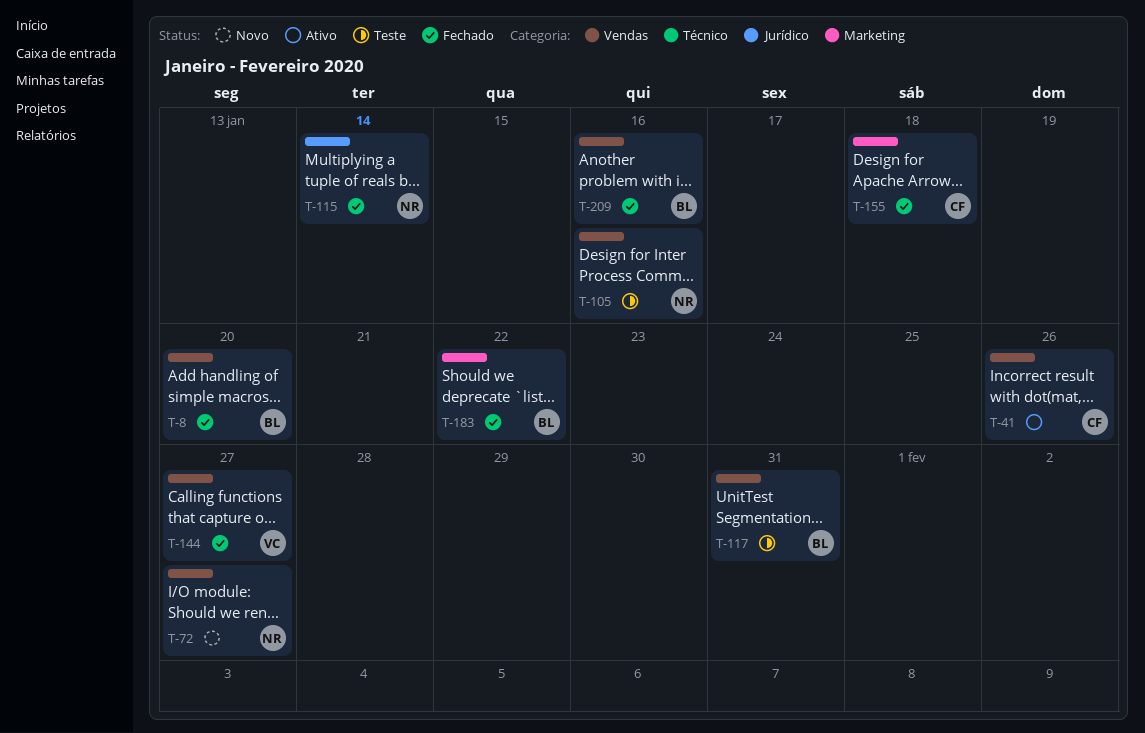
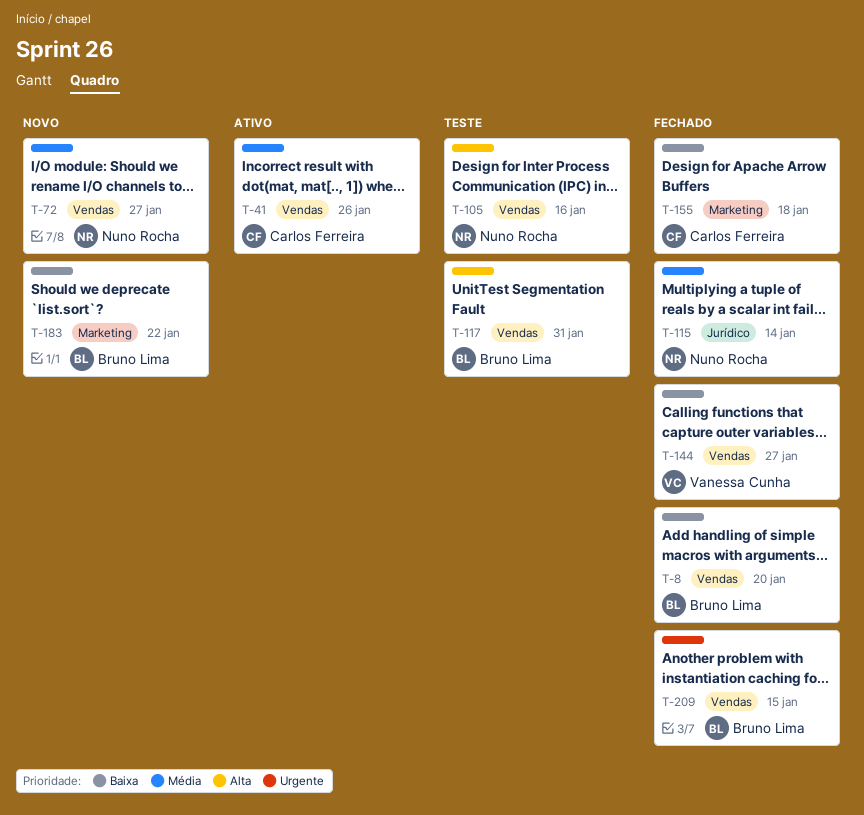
T-183, status: Fechado -> Novo
T-209, due: Jan 16 -> Jan 15

